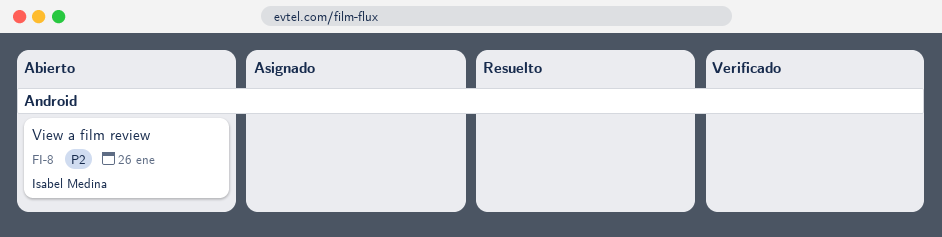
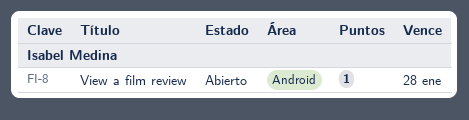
FI-8, due: Jan 26 -> Jan 28

